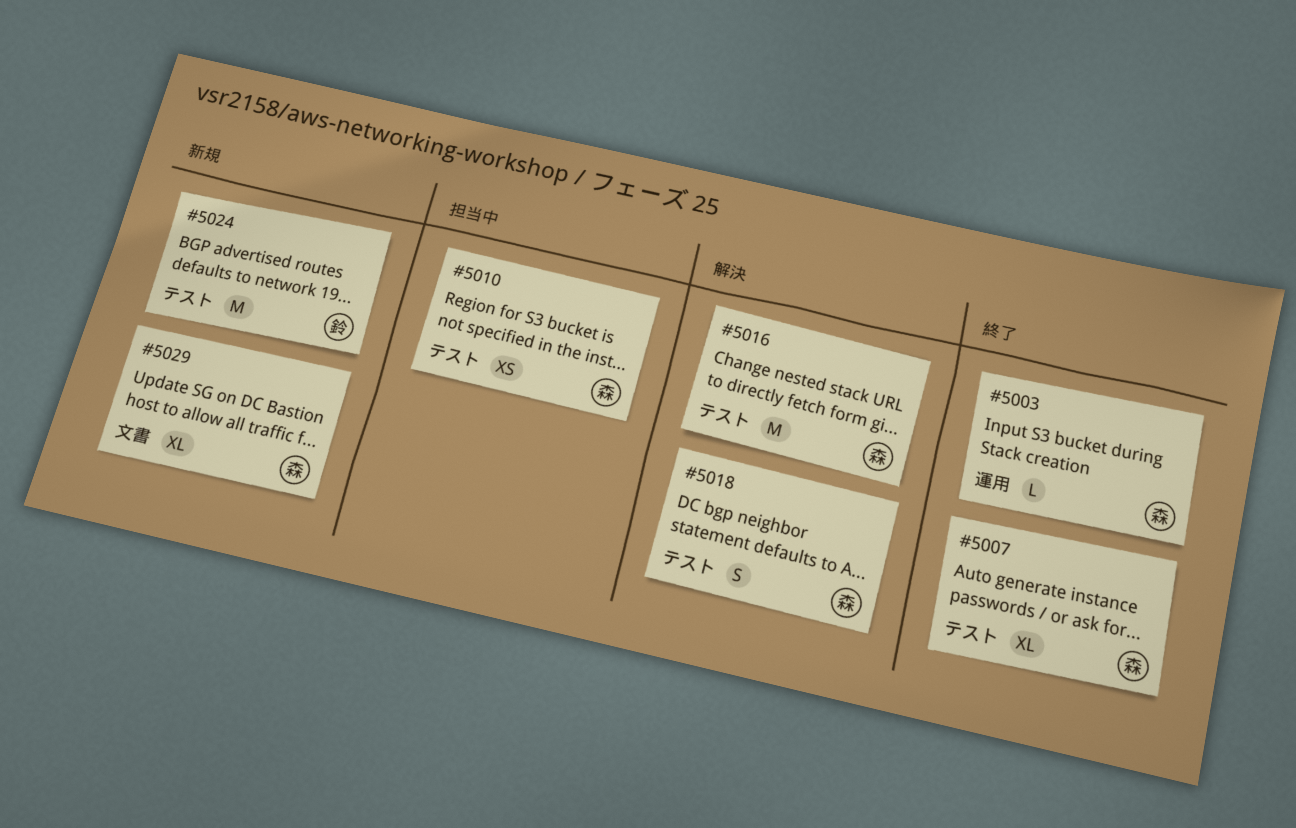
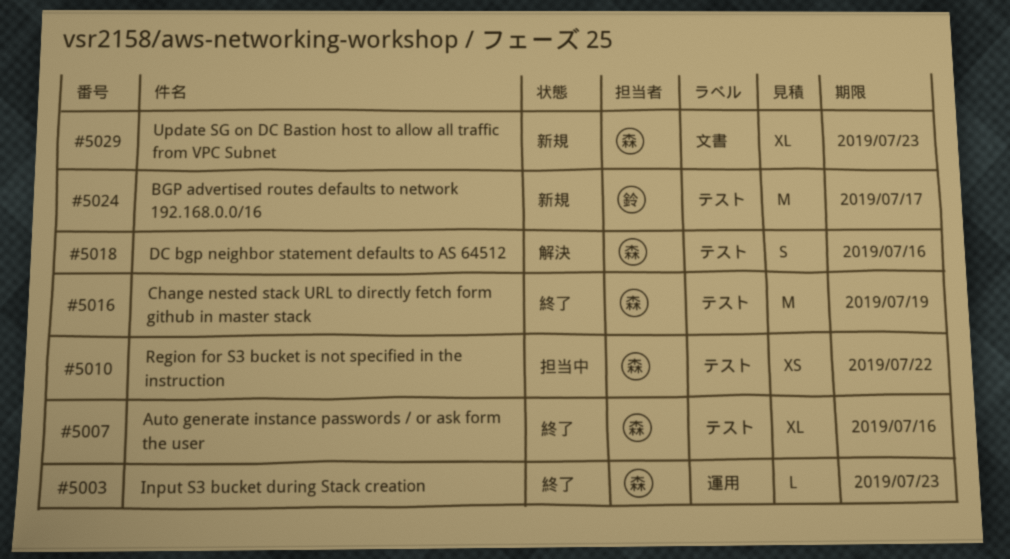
#5016, status: 解決 -> 終了

